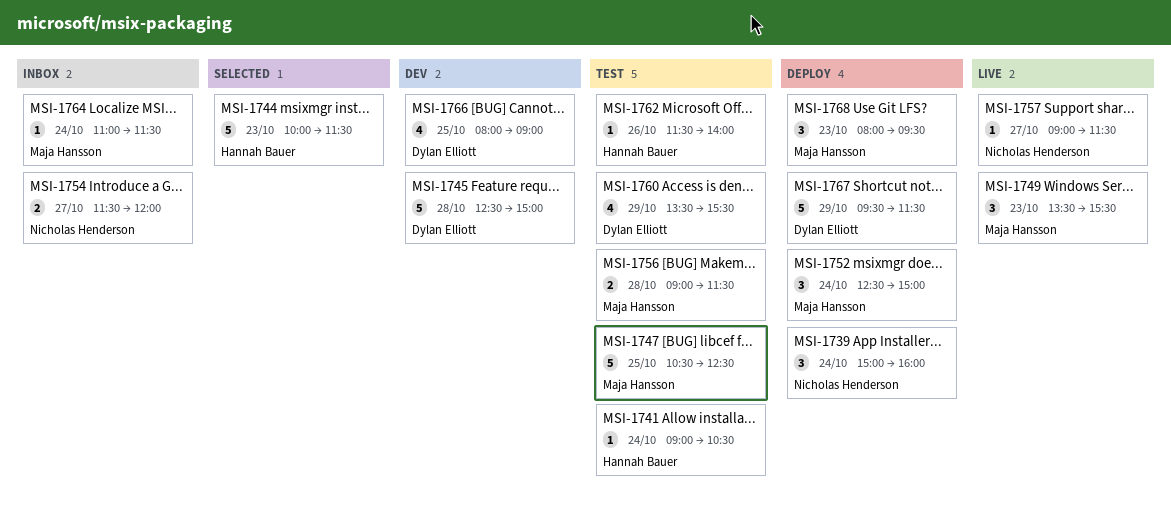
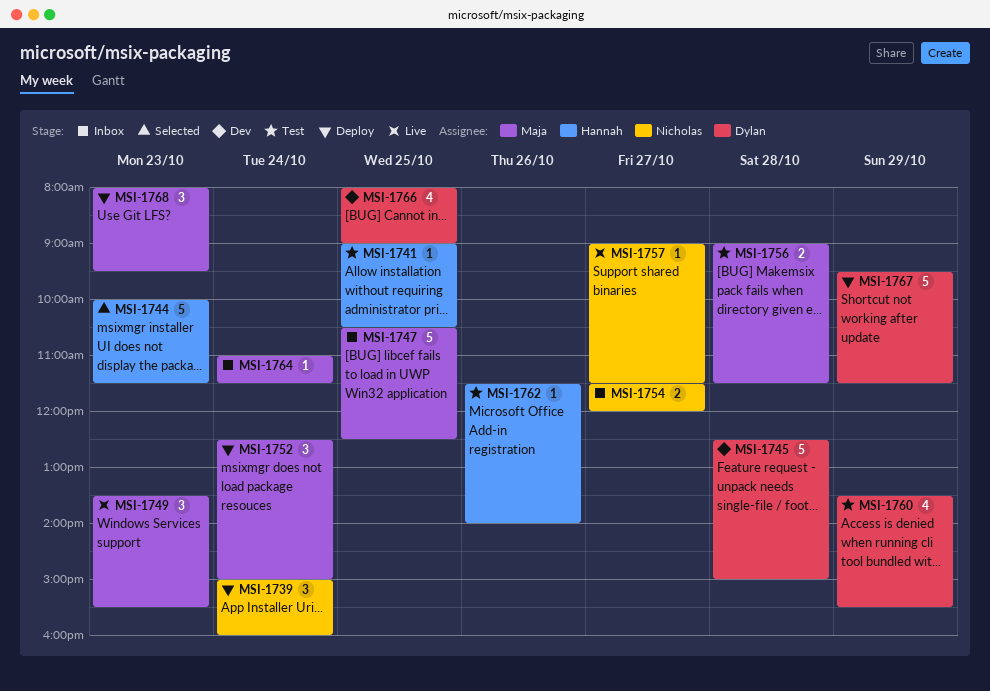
MSI-1741, day: Oct 24 -> Oct 25
MSI-1747, status: Test -> Inbox

